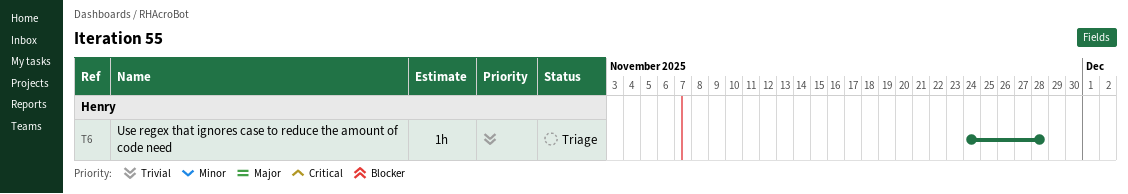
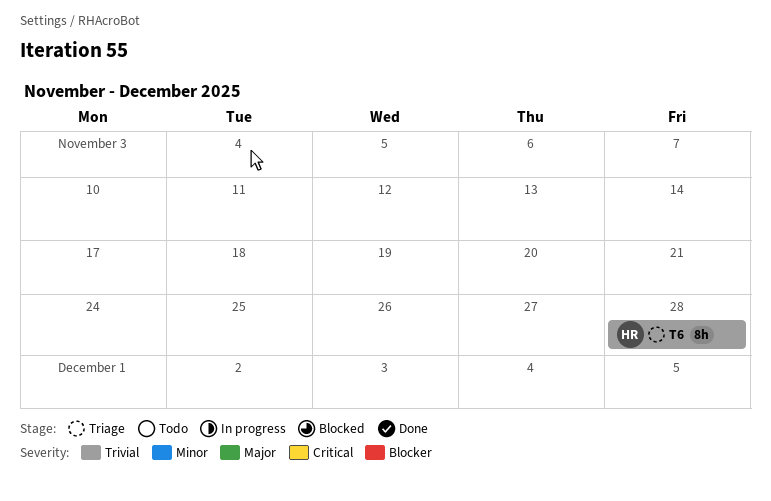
T6, estimate: 1h -> 8h
T6, start: Nov 24 -> Nov 28

